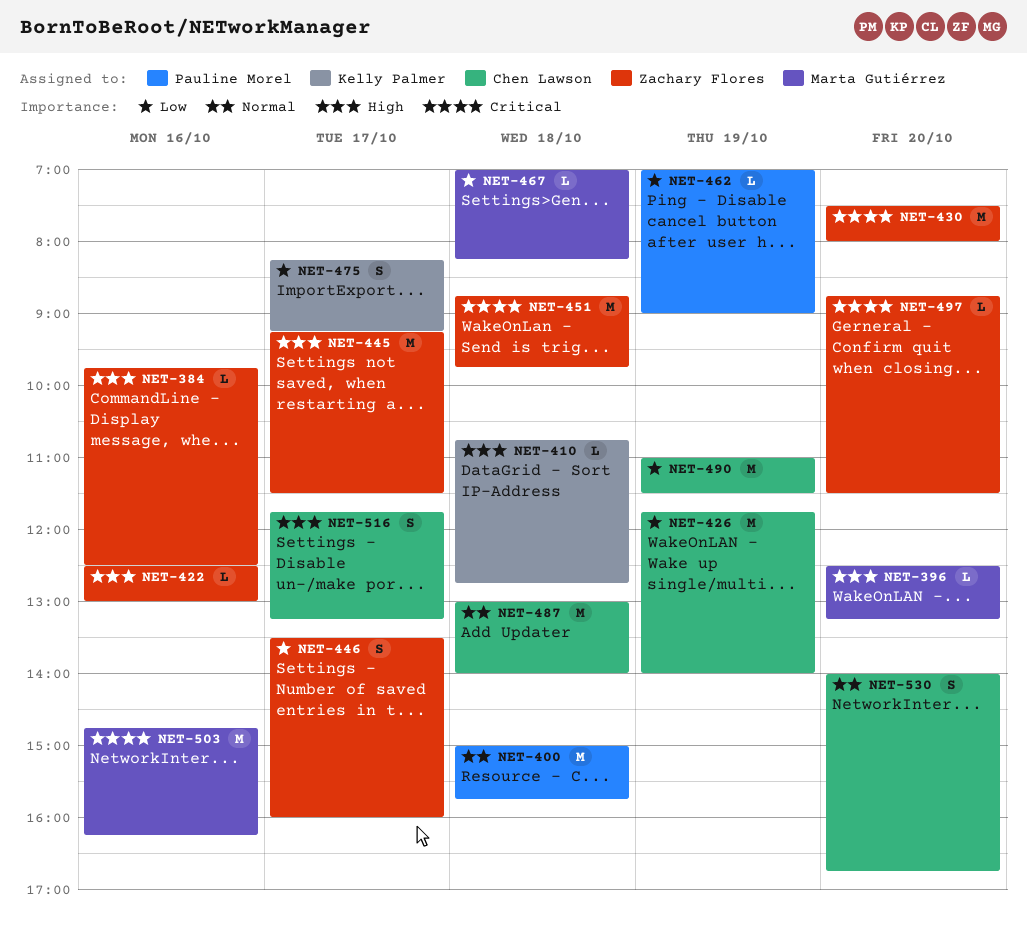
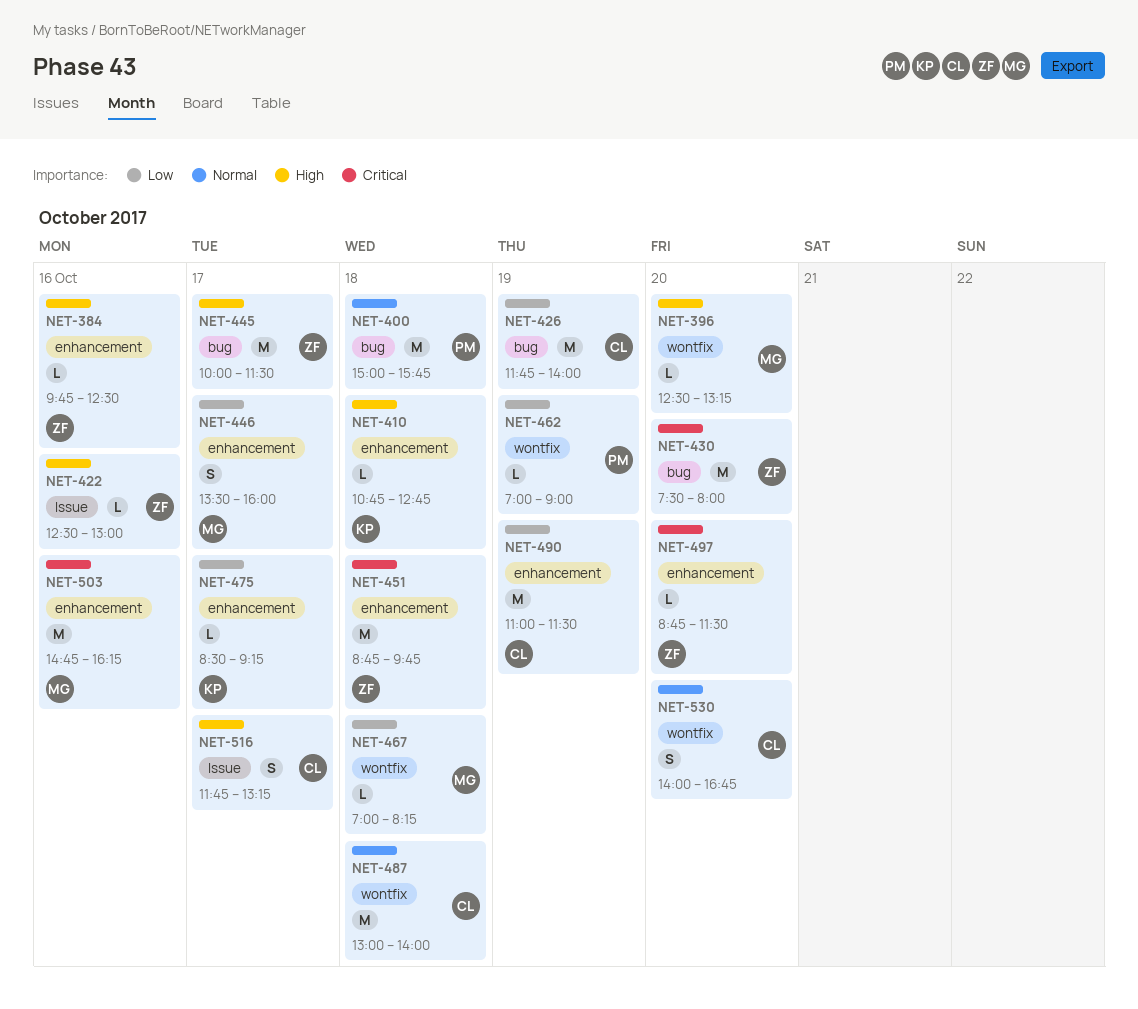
NET-445, begins: 09:15 -> 10:00
NET-446, owner: Zachary Flores -> Marta Gutiérrez
NET-475, estimate: S -> L
NET-475, begins: 08:15 -> 08:30

